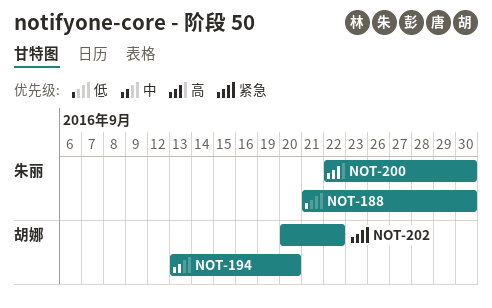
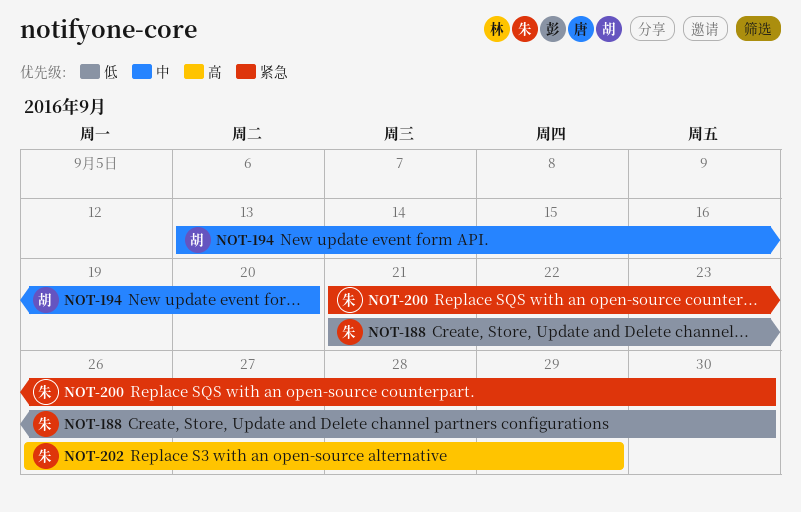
NOT-200, priority: 高 -> 紧急
NOT-200, start: Sep 22 -> Sep 21
NOT-202, owner: 胡娜 -> 朱丽
NOT-202, priority: 紧急 -> 高
NOT-202, start: Sep 20 -> Sep 26
NOT-202, due: Sep 22 -> Sep 29

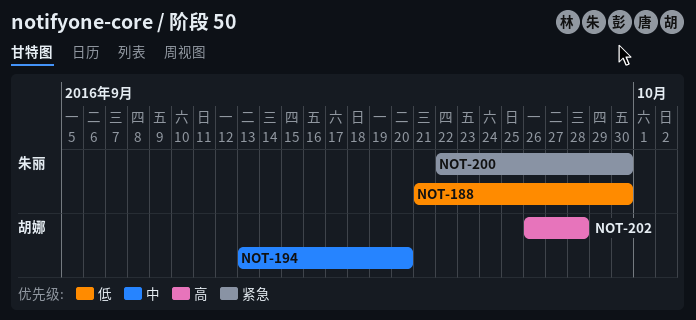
NOT-200, start: Sep 21 -> Sep 22
NOT-202, owner: 朱丽 -> 胡娜
NOT-202, due: Sep 29 -> Sep 28

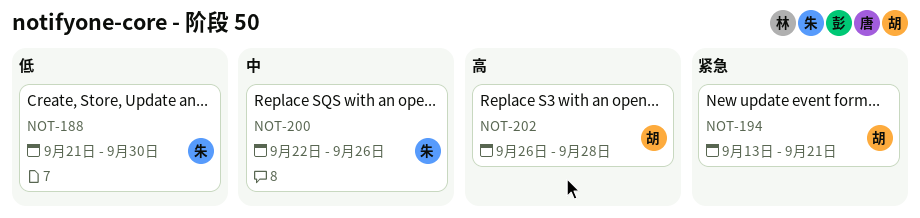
NOT-194, priority: 中 -> 紧急
NOT-194, due: Sep 20 -> Sep 21
NOT-200, priority: 紧急 -> 中
NOT-200, due: Sep 30 -> Sep 26

